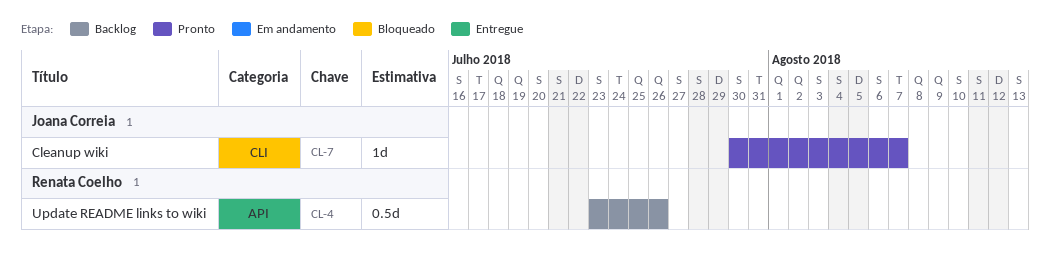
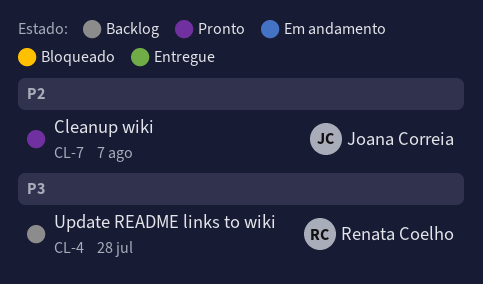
CL-4, due: Jul 26 -> Jul 28

